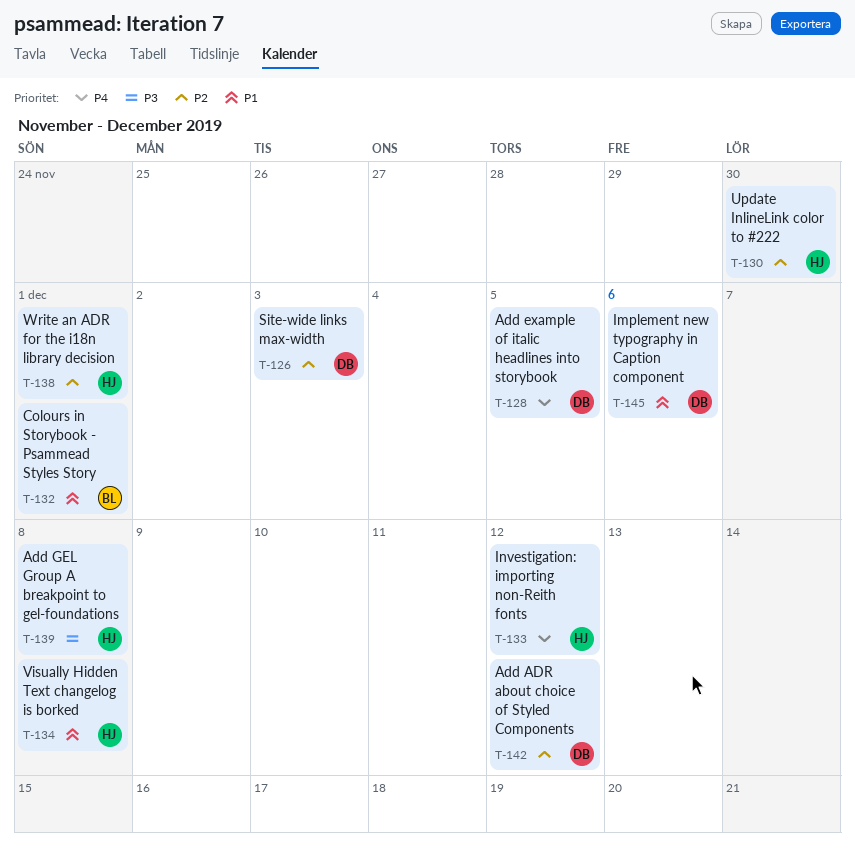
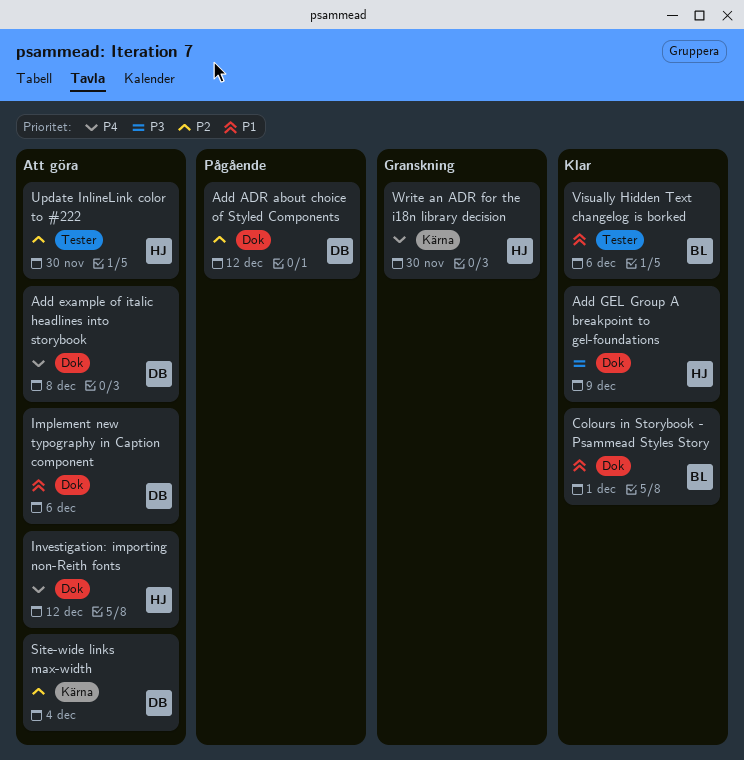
Add example of italic headlines into storybook, due: Dec 5 -> Dec 8
Add GEL Group A breakpoint to gel-foundations, due: Dec 8 -> Dec 9
Site-wide links max-width, due: Dec 3 -> Dec 4
Visually Hidden Text changelog is borked, owner: HJ -> BL
Visually Hidden Text changelog is borked, due: Dec 8 -> Dec 6
Write an ADR for the i18n library decision, priority: P2 -> P4
Write an ADR for the i18n library decision, due: Dec 1 -> Nov 30

